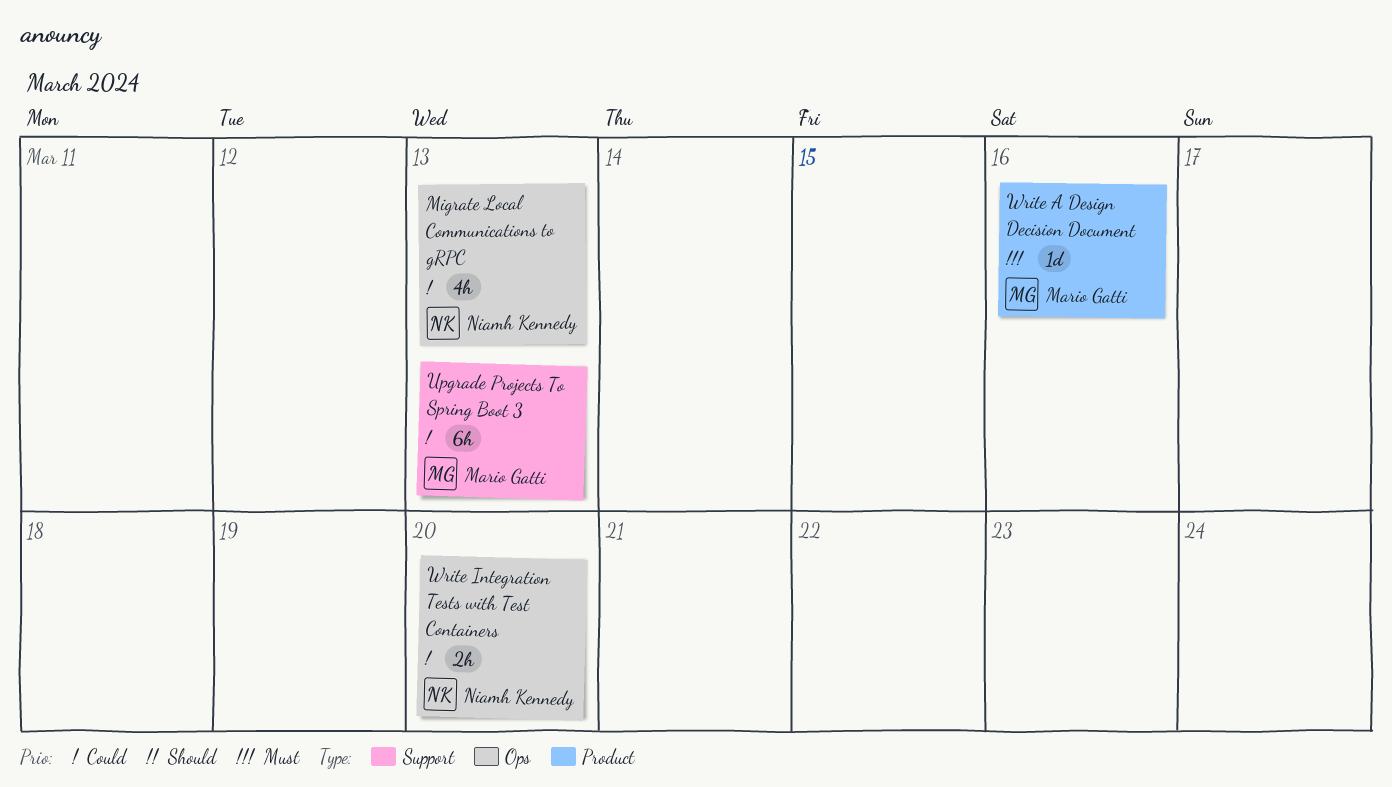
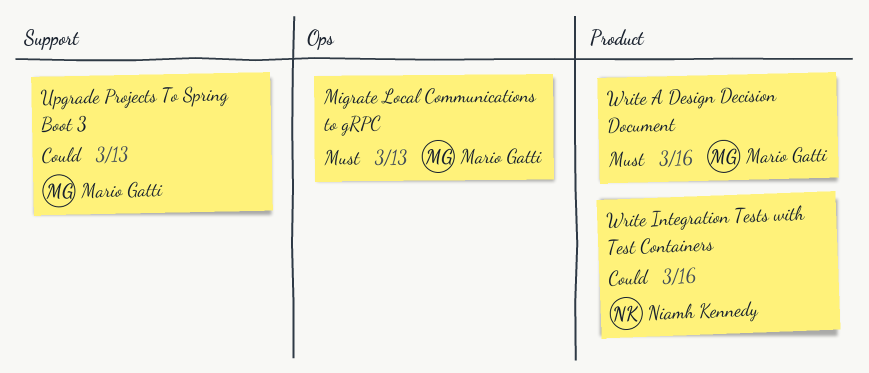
Migrate Local Communications to gRPC, owner: Niamh Kennedy -> Mario Gatti
Migrate Local Communications to gRPC, priority: Could -> Must
Write Integration Tests with Test Containers, label: Ops -> Product
Write Integration Tests with Test Containers, due: Mar 20 -> Mar 16

